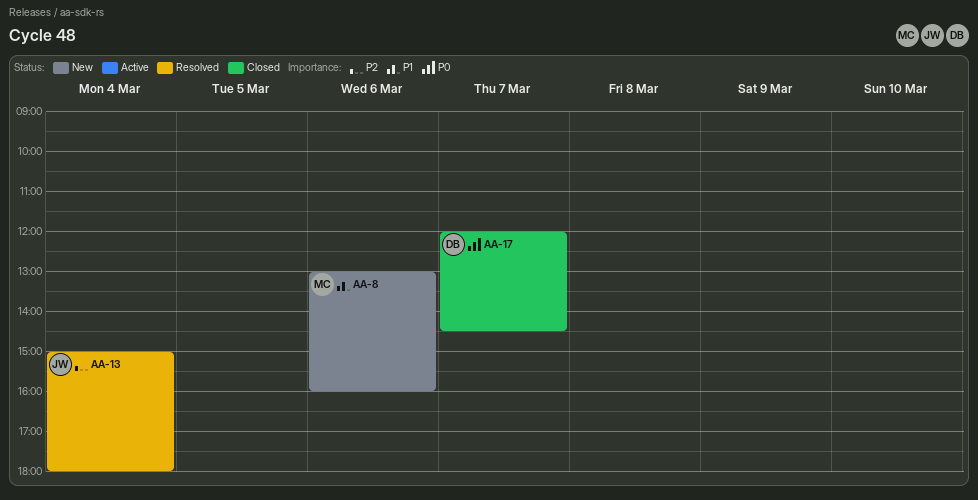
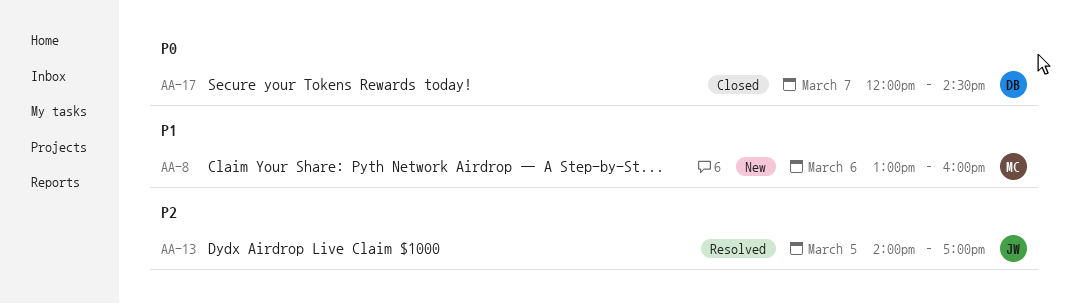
AA-13, day: Mar 4 -> Mar 5
AA-13, begins: 15:00 -> 14:00
AA-13, ends: 18:00 -> 17:00

